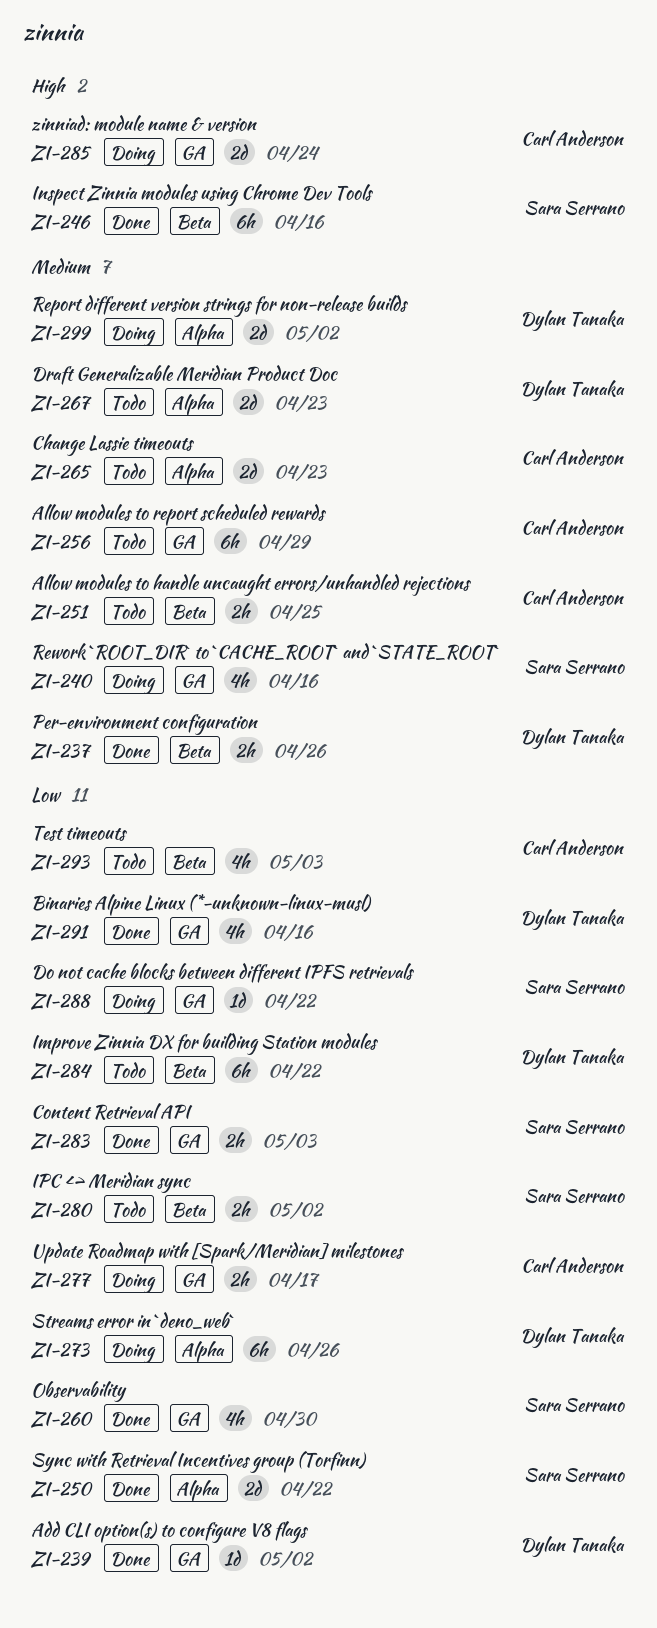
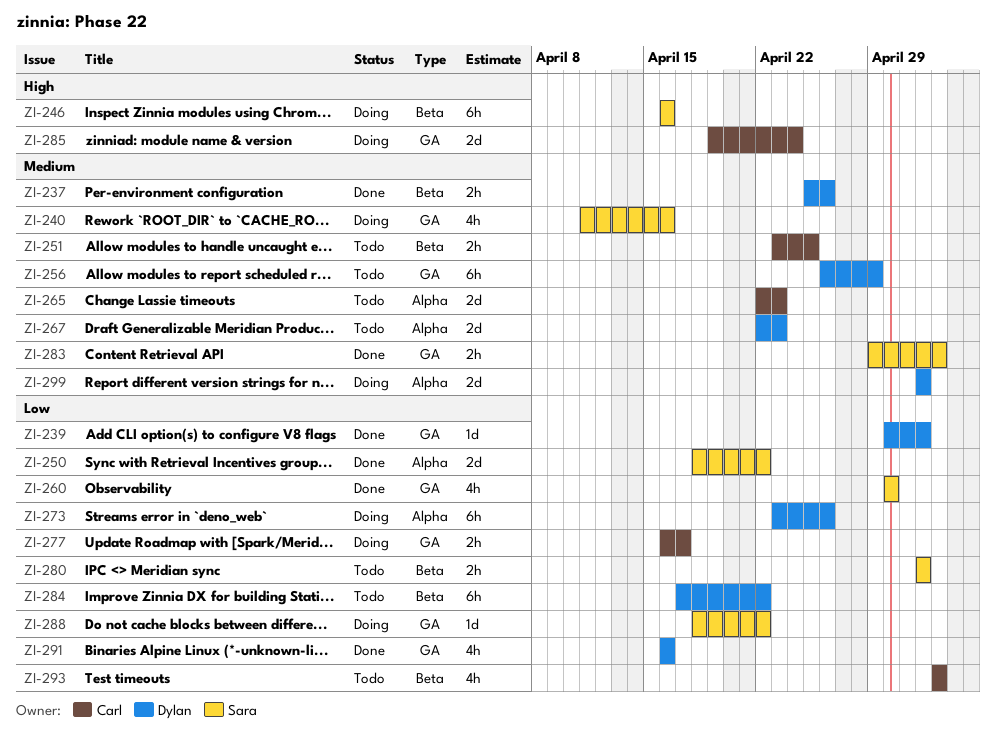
ZI-246, status: Done -> Doing
ZI-256, owner: Carl Anderson -> Dylan Tanaka
ZI-283, priority: Low -> Medium

